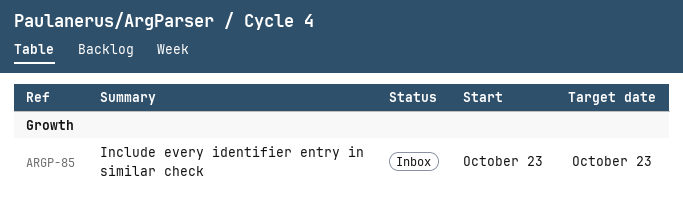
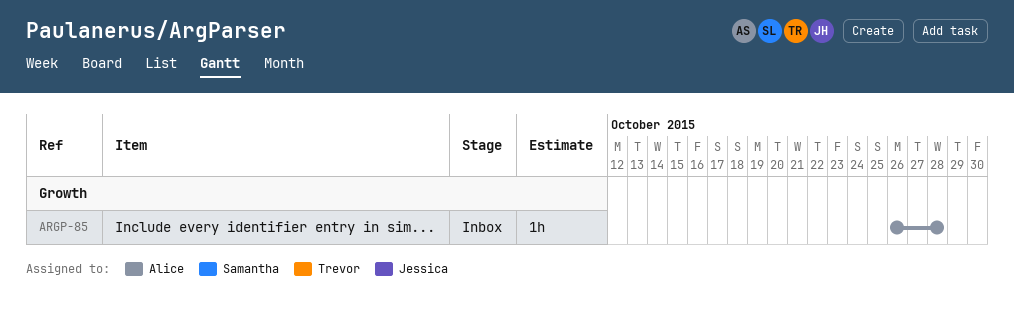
ARGP-85, start: Oct 23 -> Oct 26
ARGP-85, due: Oct 23 -> Oct 28

